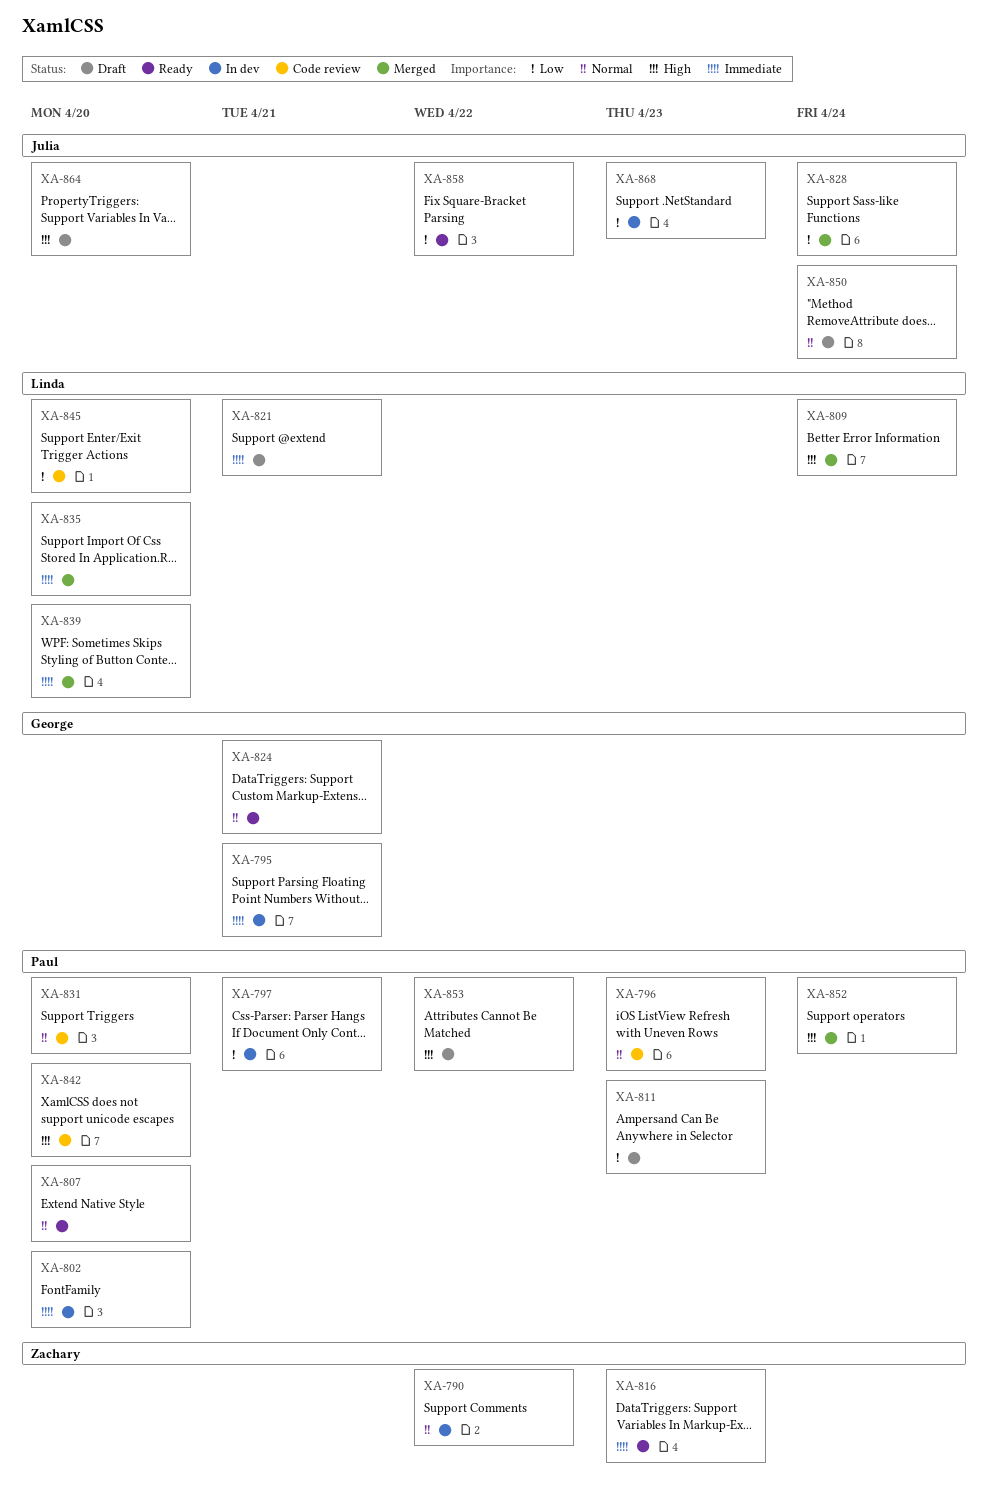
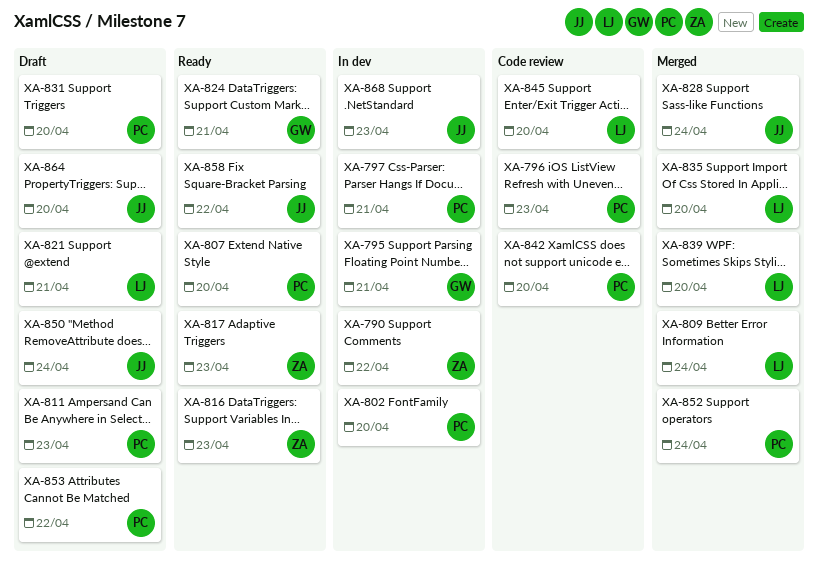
XA-817: none -> present
XA-831, status: Code review -> Draft

